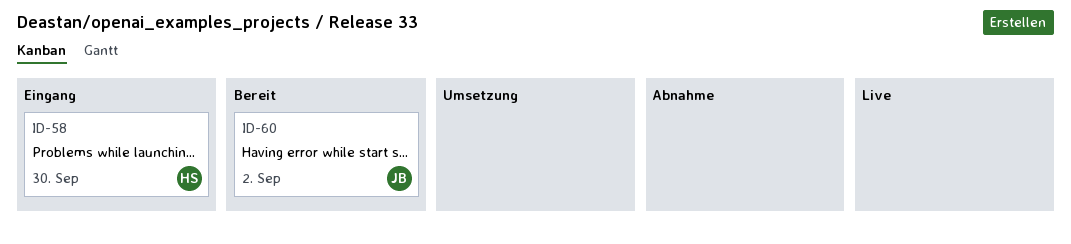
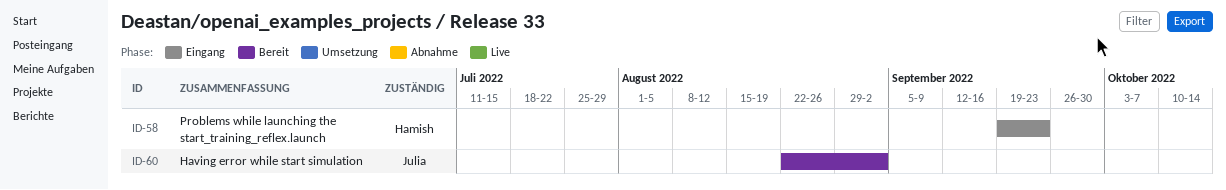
ID-58, due: Sep 30 -> Sep 23

